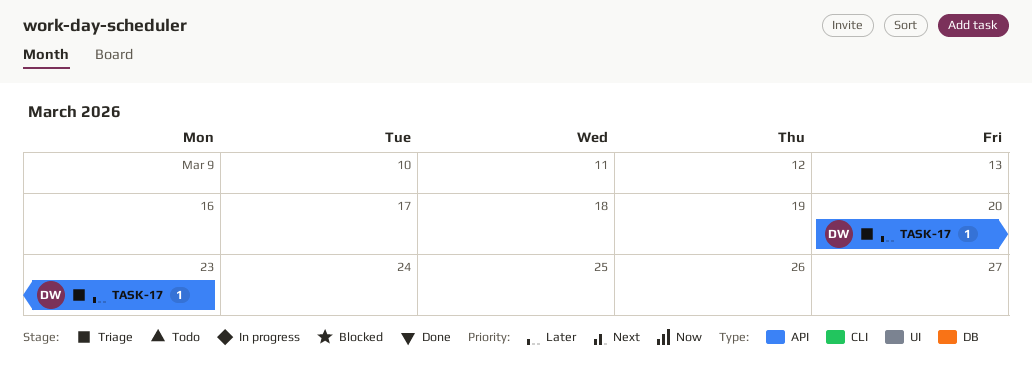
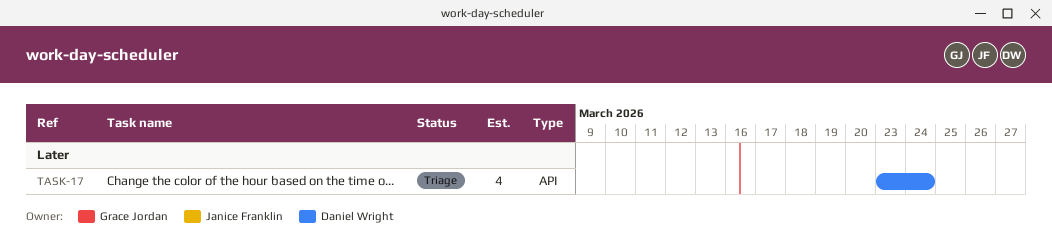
TASK-17, estimate: 1 -> 4
TASK-17, start: Mar 20 -> Mar 23
TASK-17, due: Mar 23 -> Mar 24

